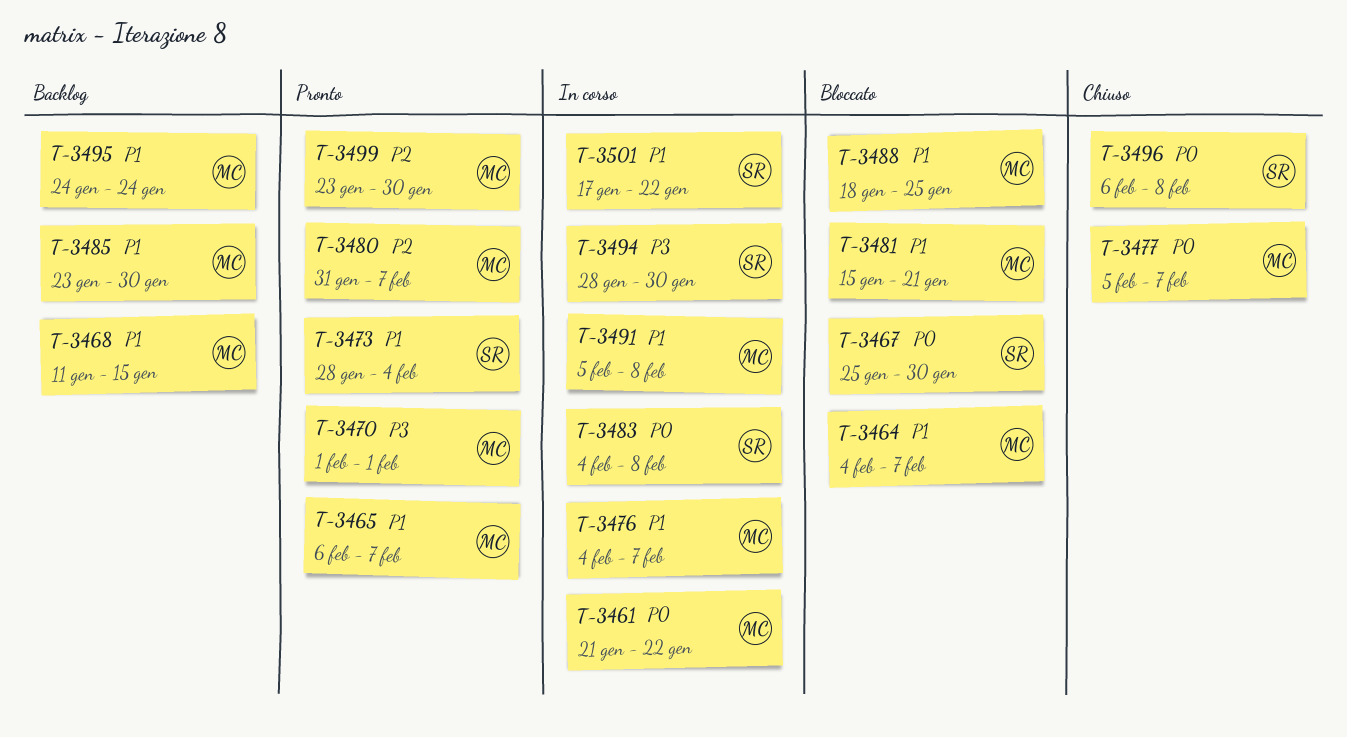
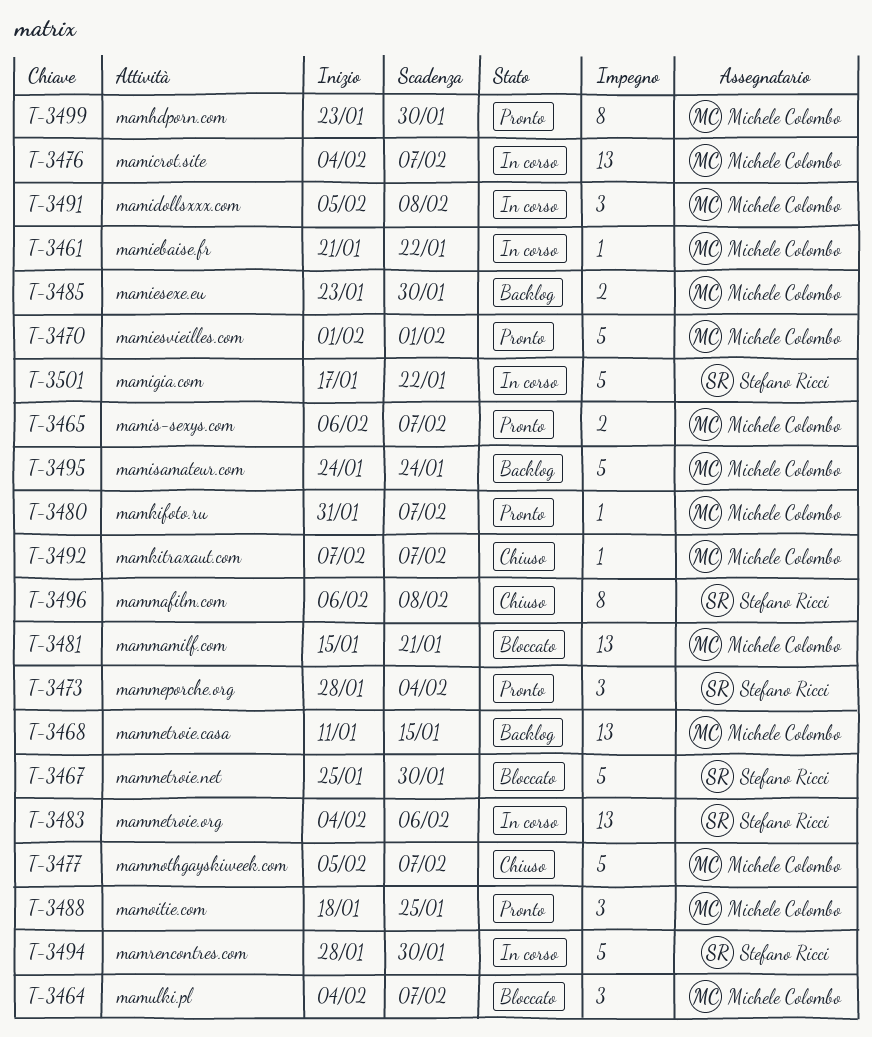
T-3483, due: Feb 8 -> Feb 6
T-3488, status: Bloccato -> Pronto
T-3492: none -> present

